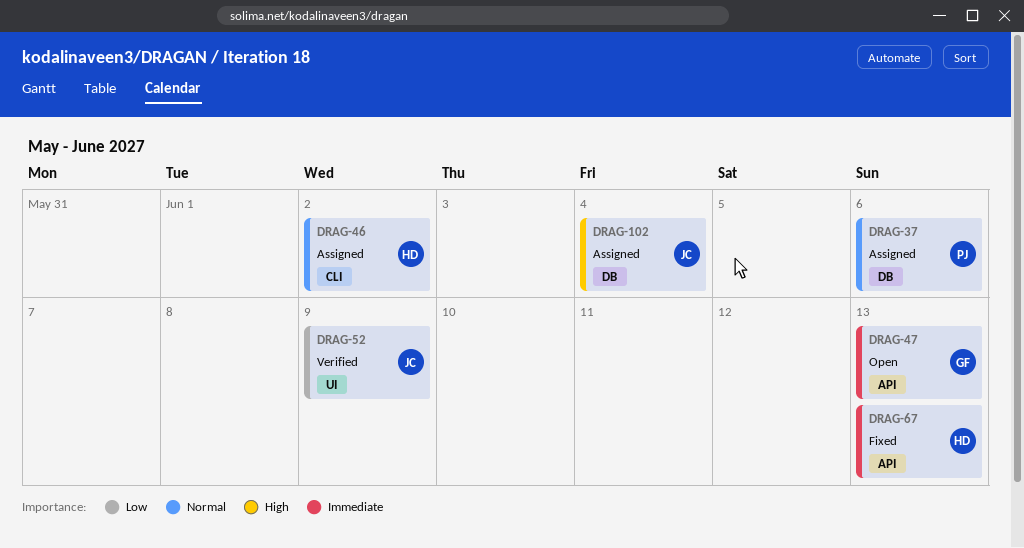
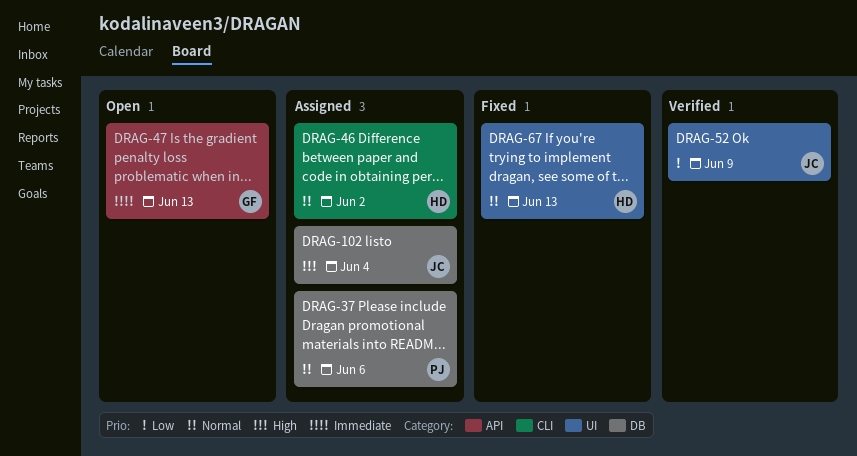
DRAG-67, priority: Immediate -> Normal
DRAG-67, label: API -> UI

